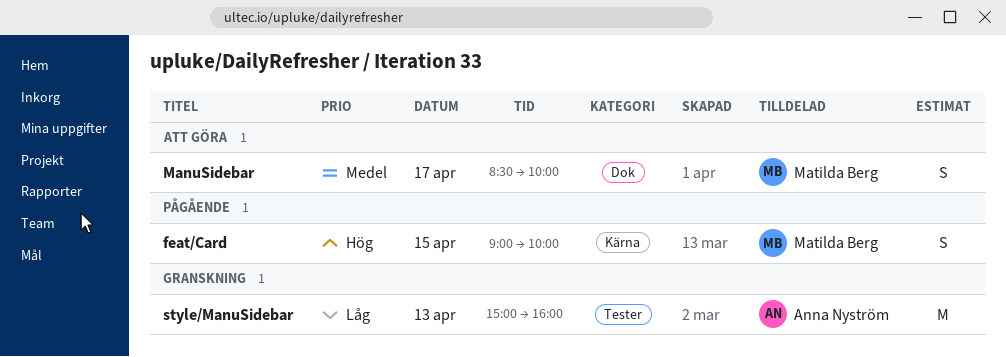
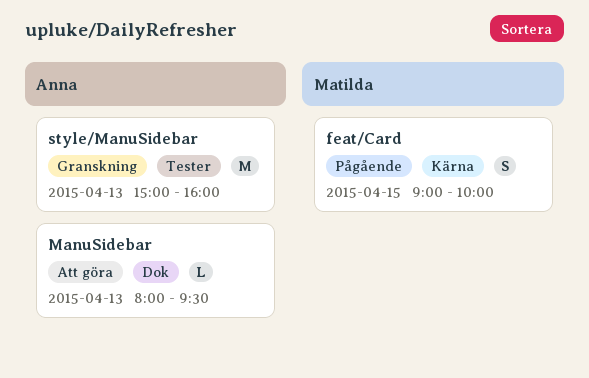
ManuSidebar, owner: Matilda Berg -> Anna Nyström
ManuSidebar, estimate: S -> L
ManuSidebar, day: Apr 17 -> Apr 13
ManuSidebar, begins: 08:30 -> 08:00
ManuSidebar, ends: 10:00 -> 09:30

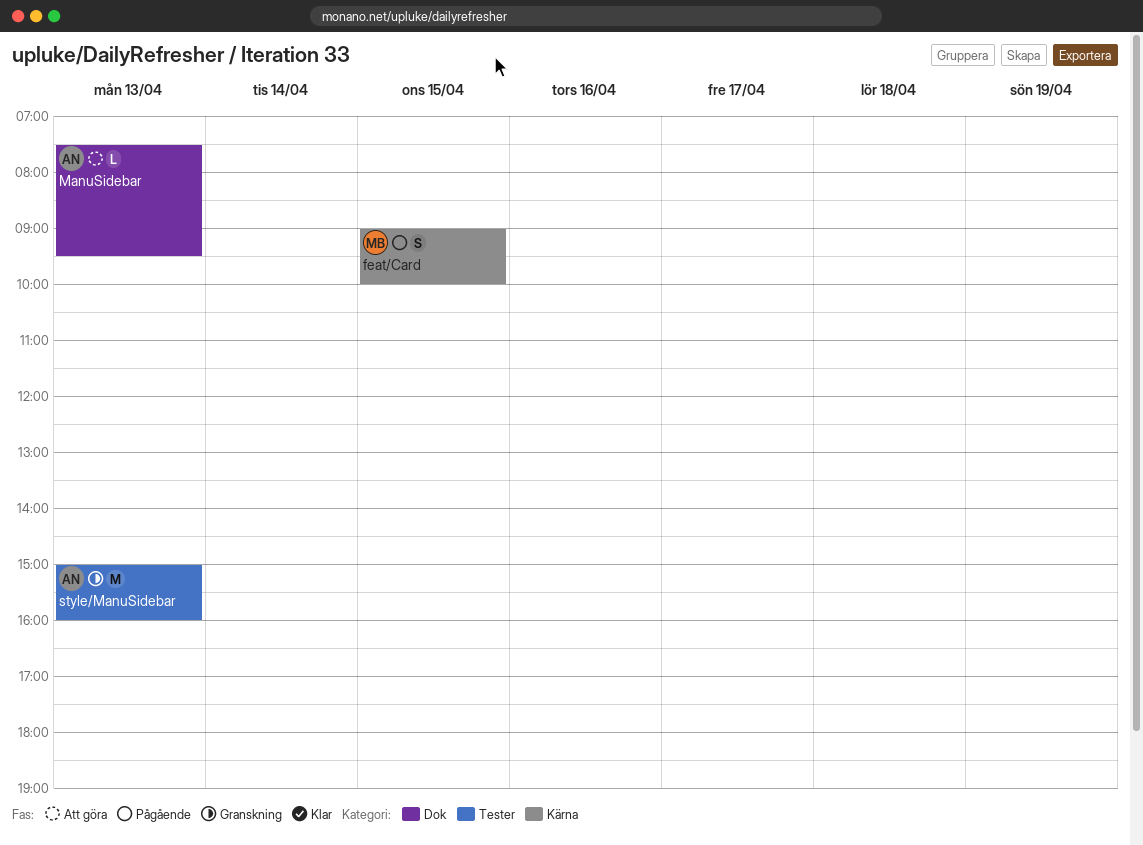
ManuSidebar, begins: 08:00 -> 07:30

